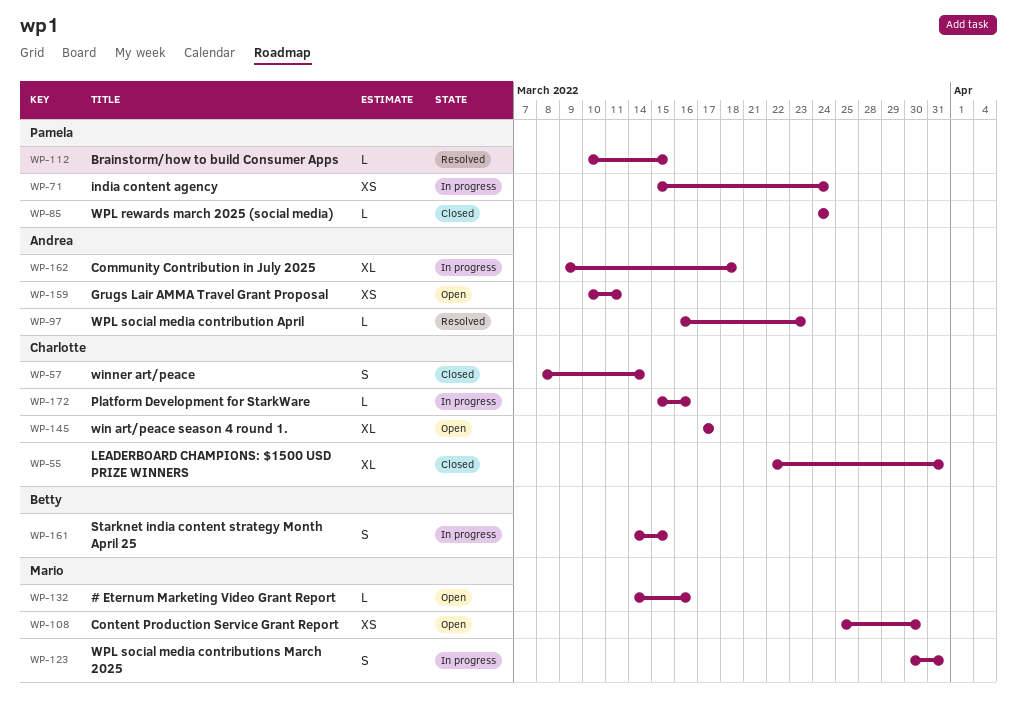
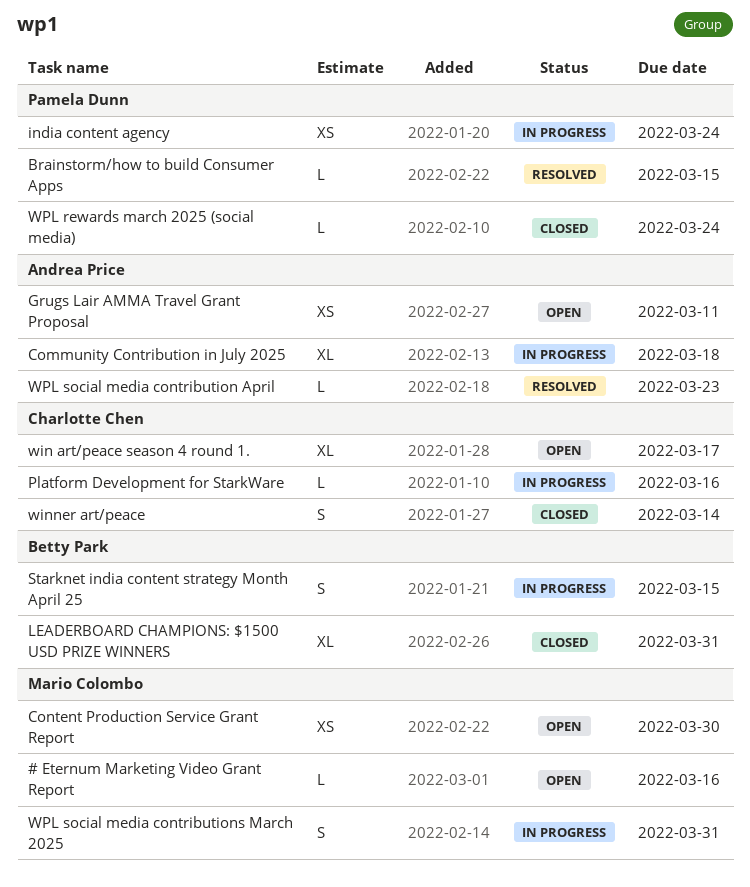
LEADERBOARD CHAMPIONS: $1500 USD PRIZE WINNERS, owner: Charlotte Chen -> Betty Park

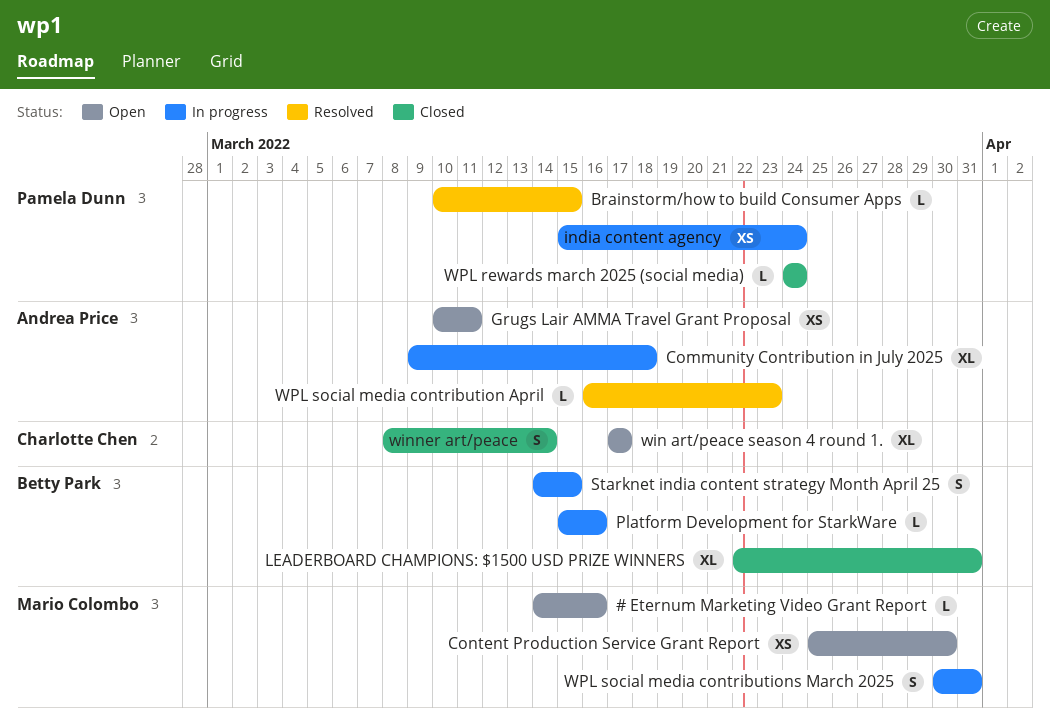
Platform Development for StarkWare, owner: Charlotte Chen -> Betty Park

